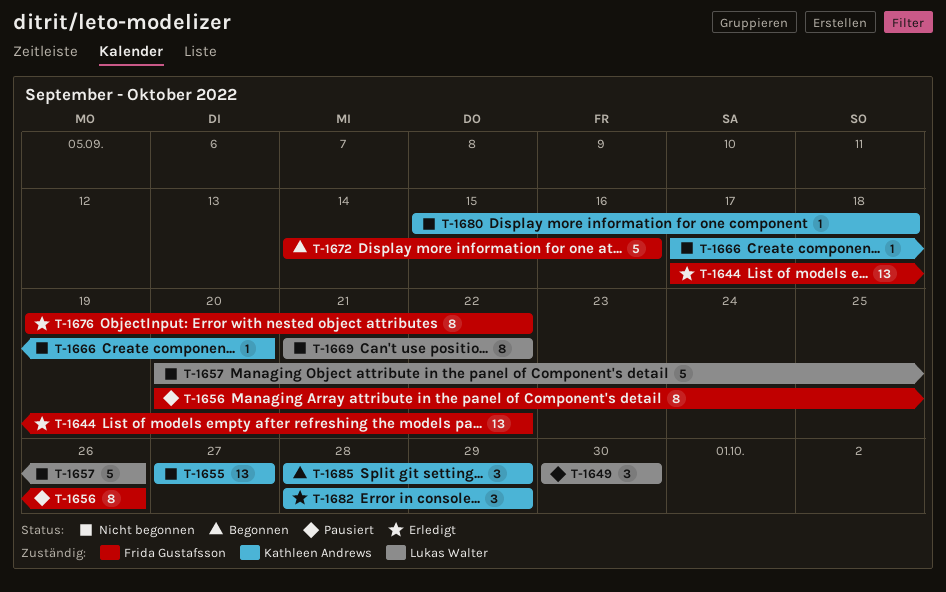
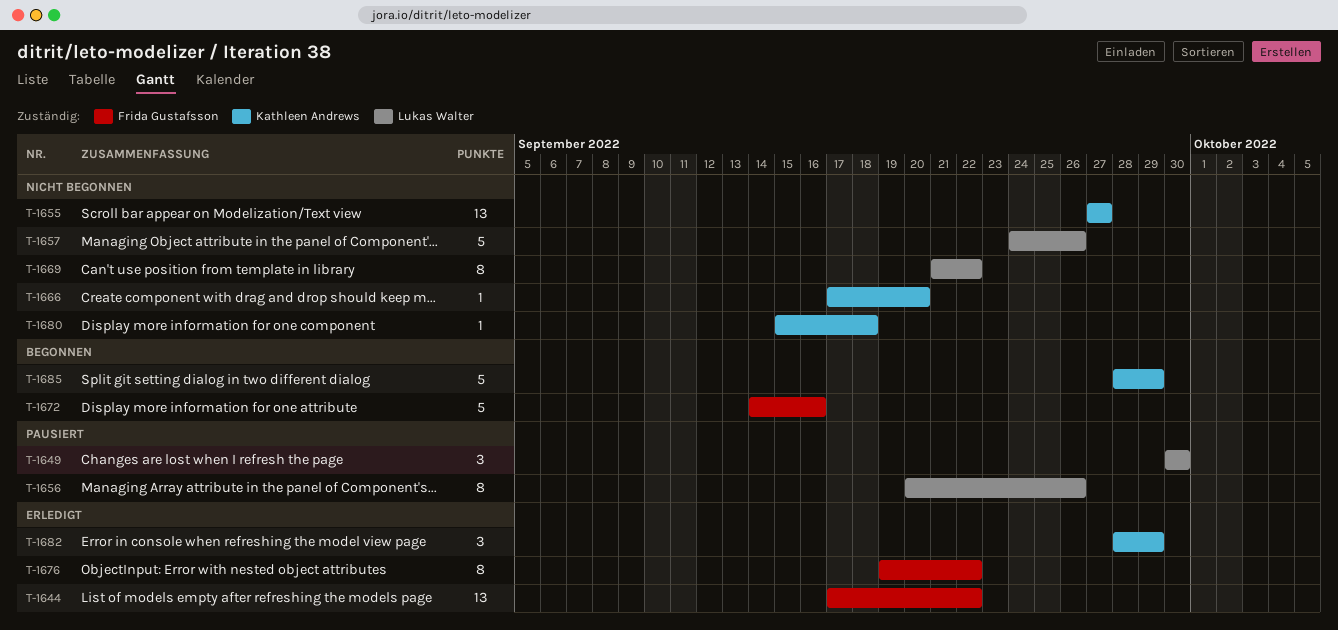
T-1656, owner: Frida Gustafsson -> Lukas Walter
T-1657, start: Sep 20 -> Sep 24
T-1685, estimate: 3 -> 5

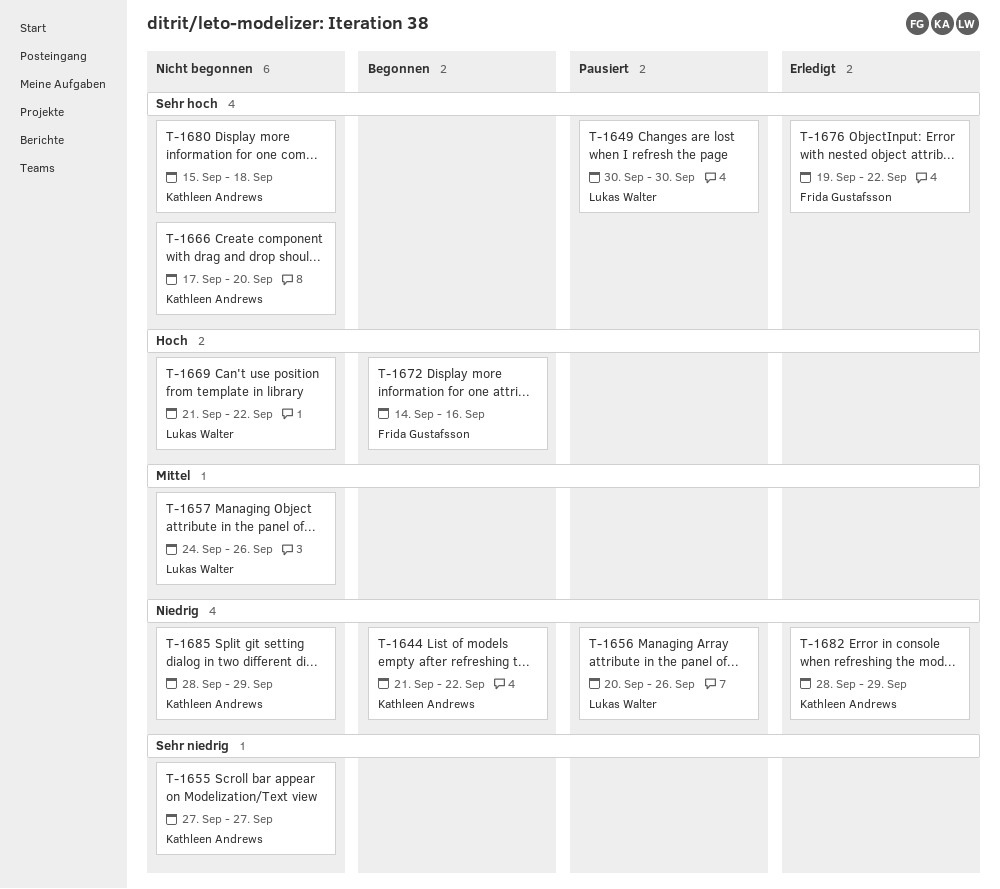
T-1644, status: Erledigt -> Begonnen
T-1644, owner: Frida Gustafsson -> Kathleen Andrews
T-1644, start: Sep 17 -> Sep 21
T-1685, status: Begonnen -> Nicht begonnen

